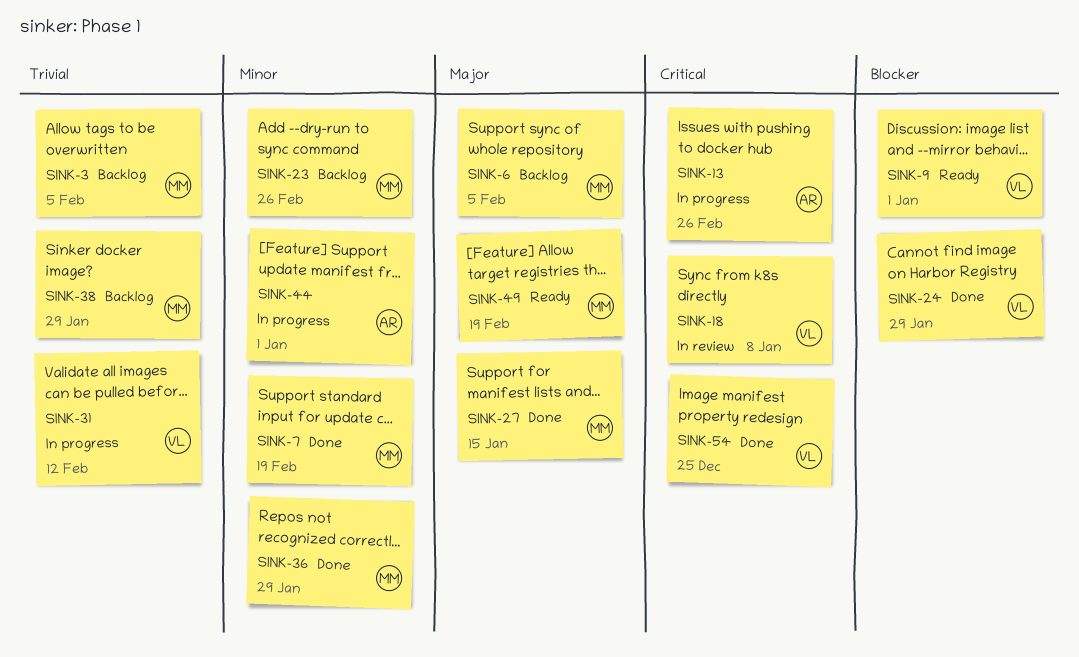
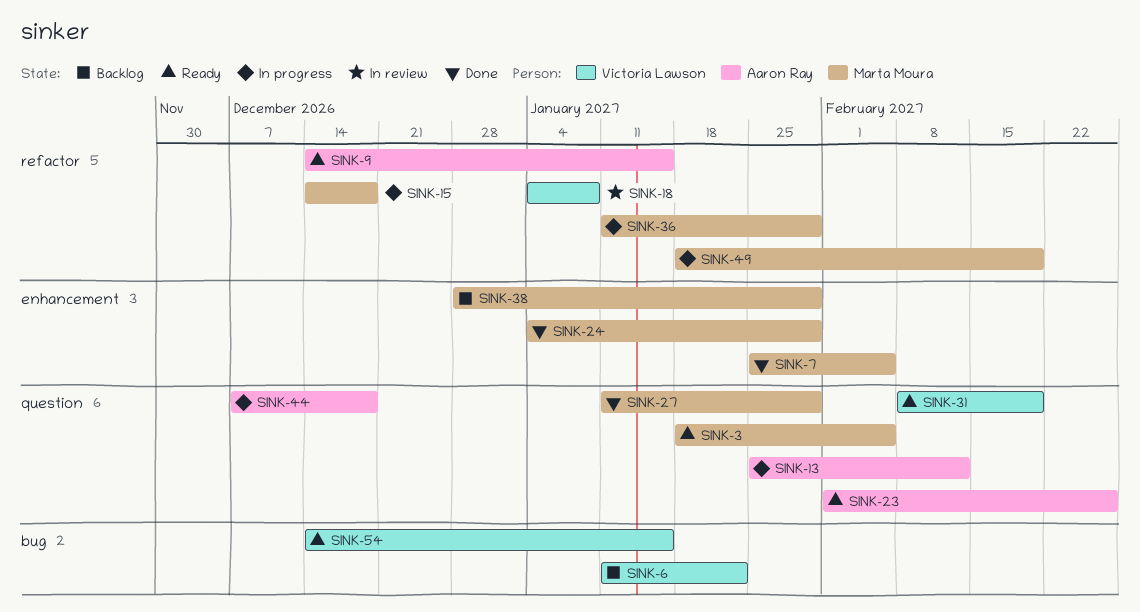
SINK-3, status: Backlog -> Ready
SINK-6, owner: Marta Moura -> Victoria Lawson
SINK-6, due: Feb 5 -> Jan 22
SINK-7, due: Feb 19 -> Feb 5
SINK-9, owner: Victoria Lawson -> Aaron Ray
SINK-9, due: Jan 1 -> Jan 15
SINK-13, due: Feb 26 -> Feb 12
SINK-15: none -> present
SINK-23, status: Backlog -> Ready
SINK-23, owner: Marta Moura -> Aaron Ray
SINK-24, owner: Victoria Lawson -> Marta Moura
SINK-27, due: Jan 15 -> Jan 29
SINK-31, status: In progress -> Ready
SINK-31, due: Feb 12 -> Feb 19
SINK-36, status: Done -> In progress
SINK-44, due: Jan 1 -> Dec 18
SINK-49, status: Ready -> In progress
SINK-54, status: Done -> Ready
SINK-54, due: Dec 25 -> Jan 15

